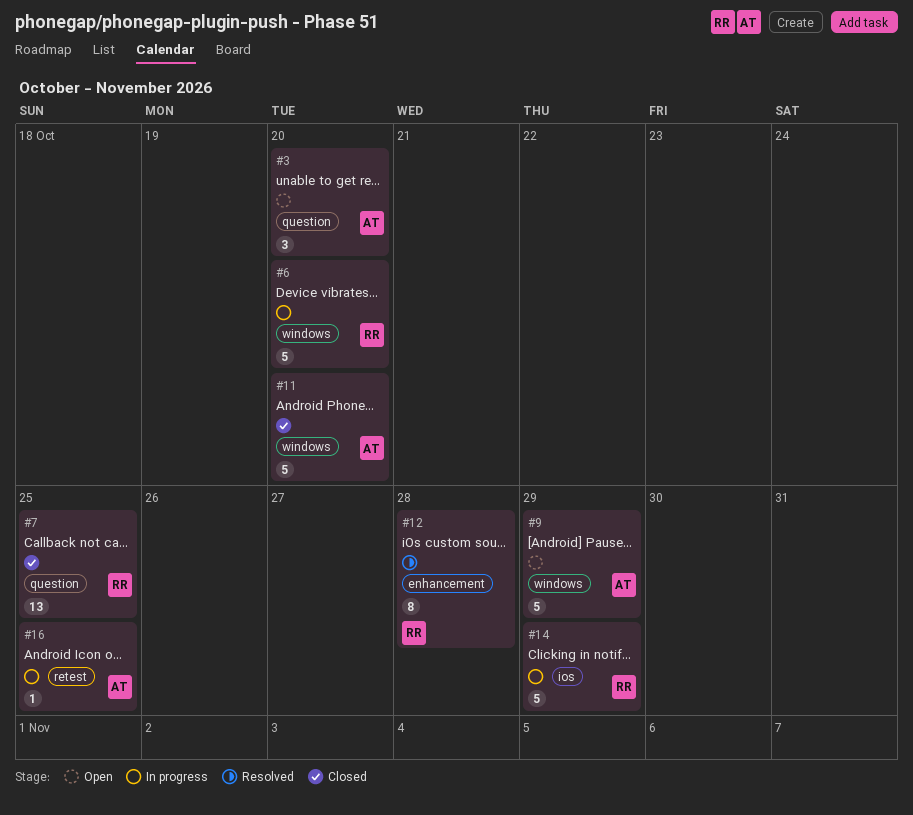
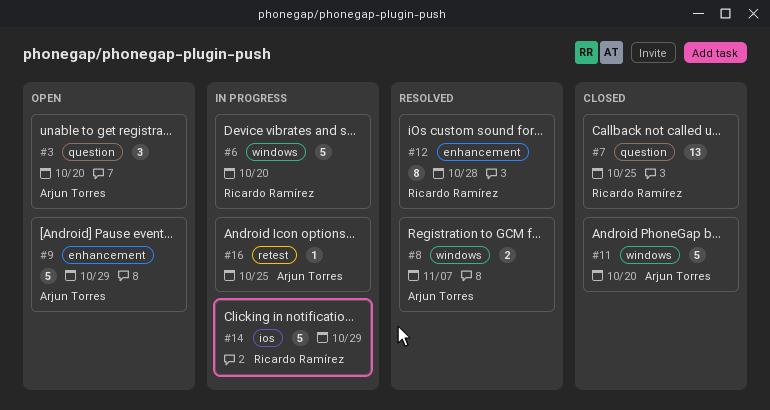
#8: none -> present
#9, label: windows -> enhancement

